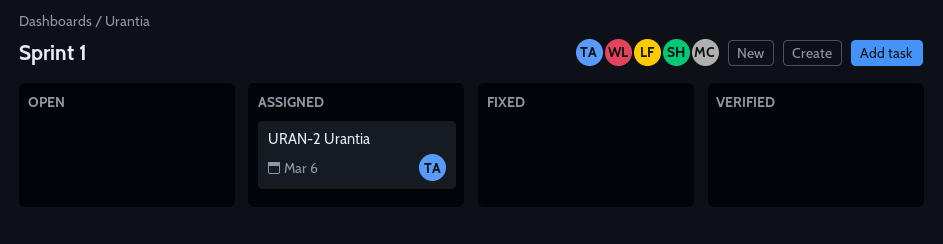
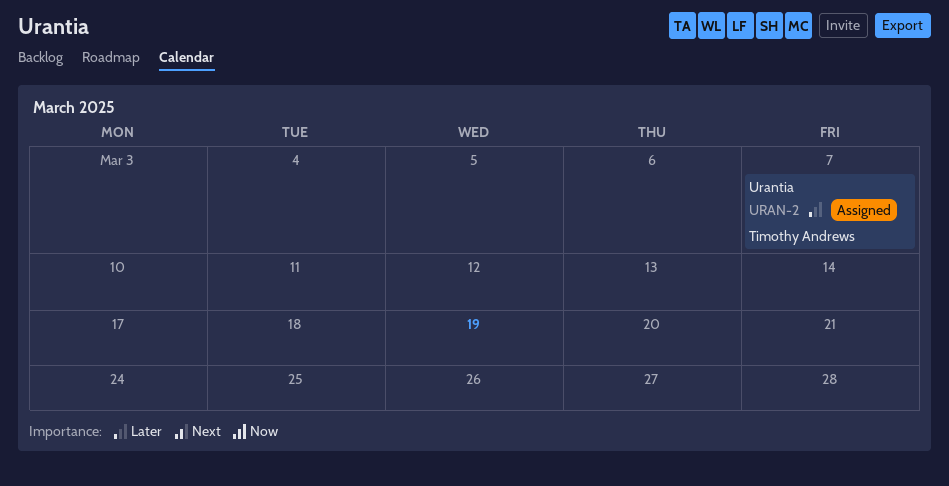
URAN-2, due: Mar 6 -> Mar 7

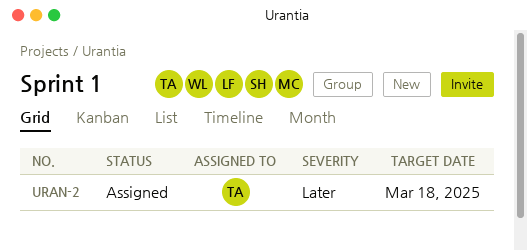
URAN-2, due: Mar 7 -> Mar 18

